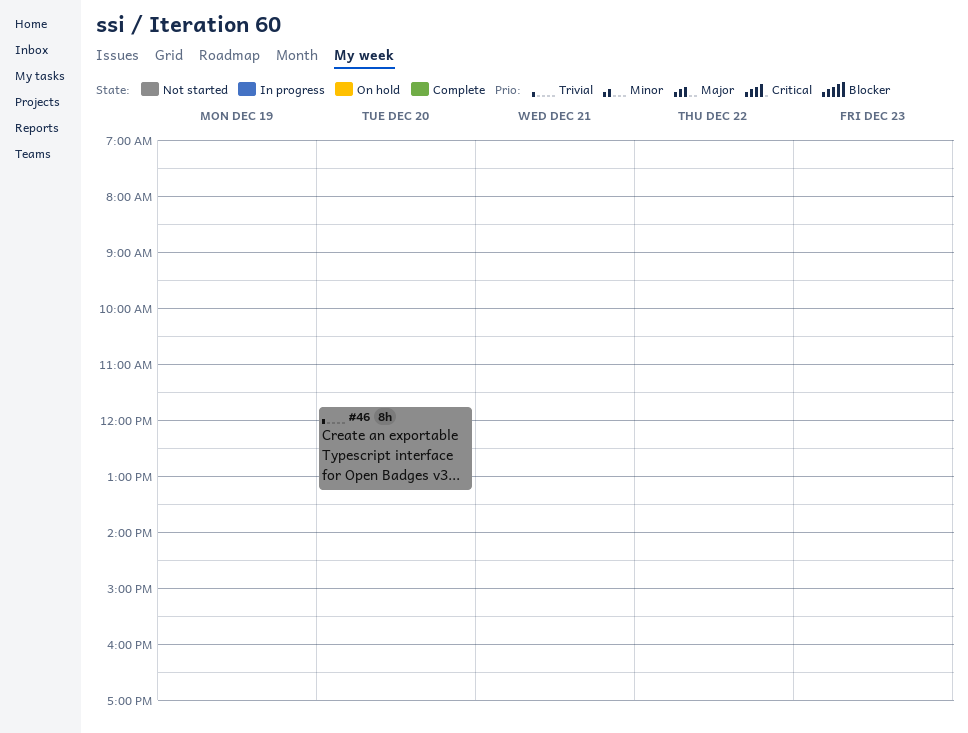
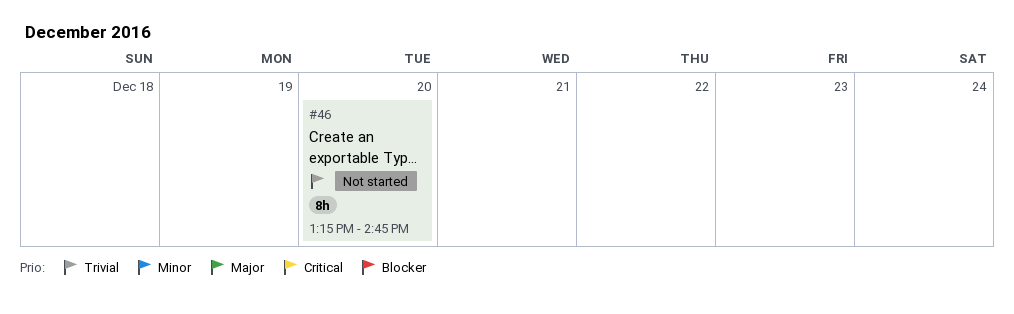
#46, begins: 11:45 -> 13:15
#46, ends: 13:15 -> 14:45

